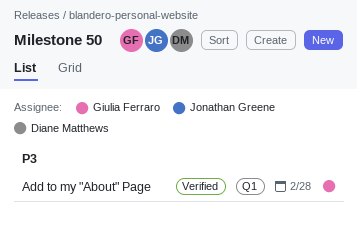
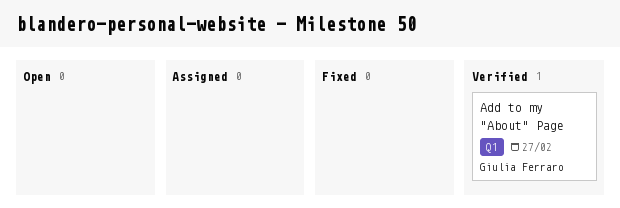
Add to my "About" Page, due: Feb 28 -> Feb 27

